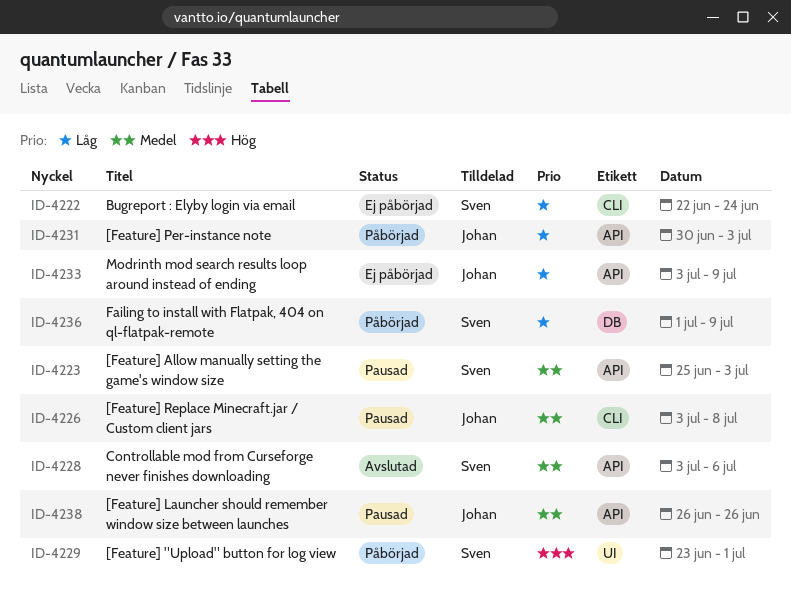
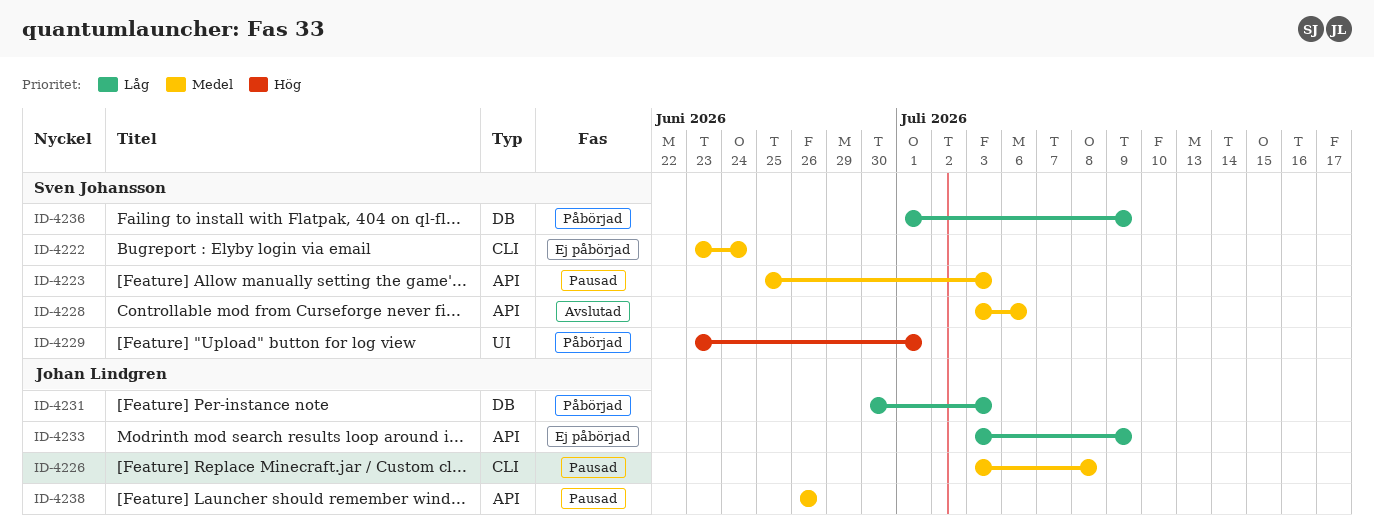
ID-4222, priority: Låg -> Medel
ID-4222, start: Jun 22 -> Jun 23
ID-4231, label: API -> DB

